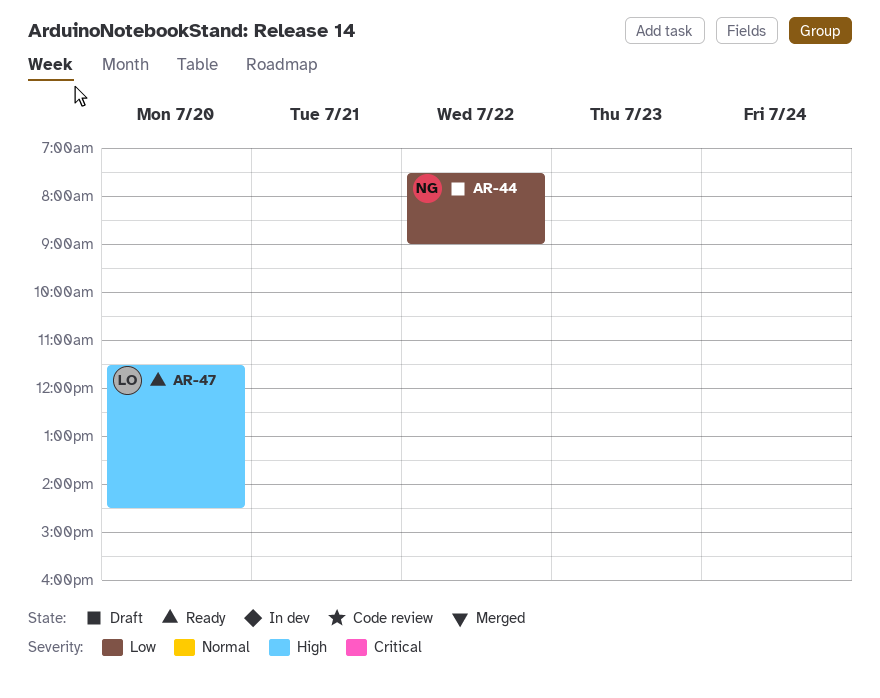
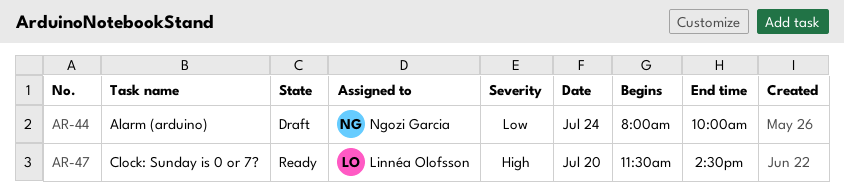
AR-44, day: Jul 22 -> Jul 24
AR-44, begins: 07:30 -> 08:00
AR-44, ends: 09:00 -> 10:00

